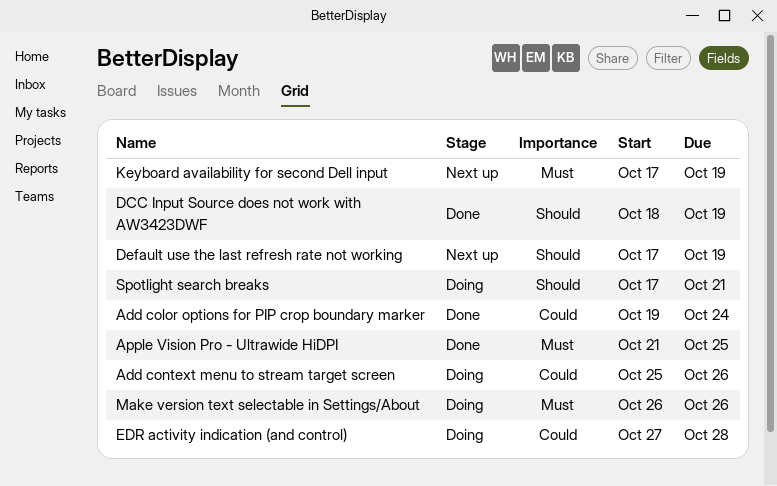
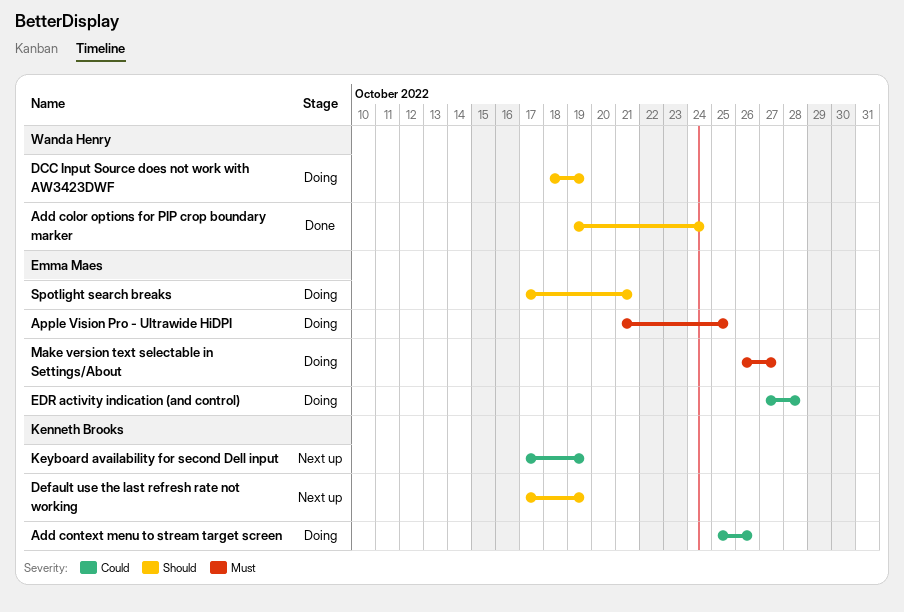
Add color options for PIP crop boundary marker, priority: Could -> Should
Apple Vision Pro - Ultrawide HiDPI, status: Done -> Doing
DCC Input Source does not work with AW3423DWF, status: Done -> Doing
Keyboard availability for second Dell input, priority: Must -> Could
Make version text selectable in Settings/About, due: Oct 26 -> Oct 27

